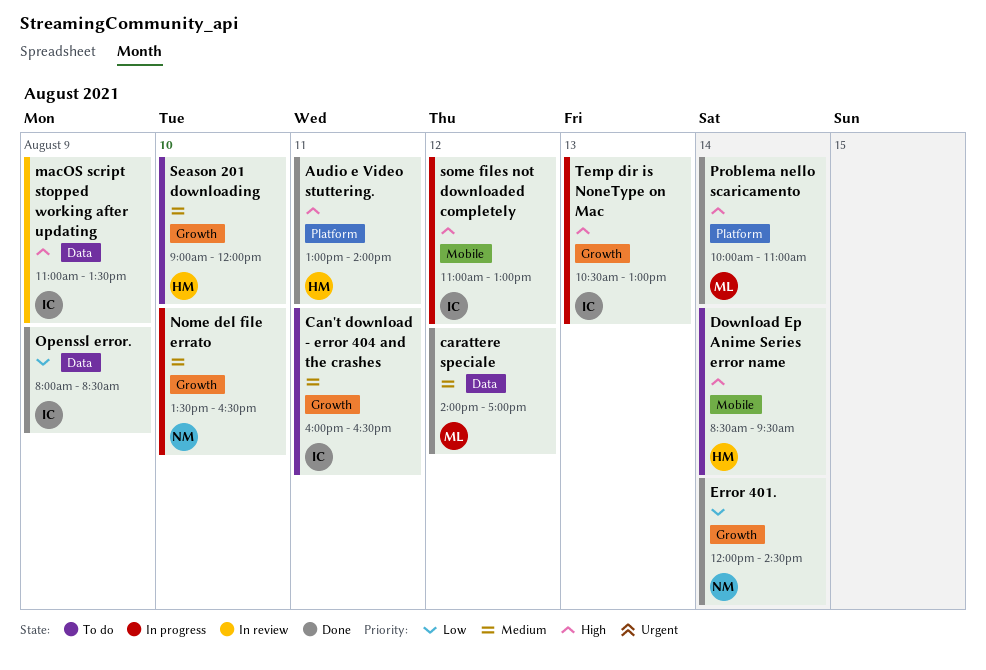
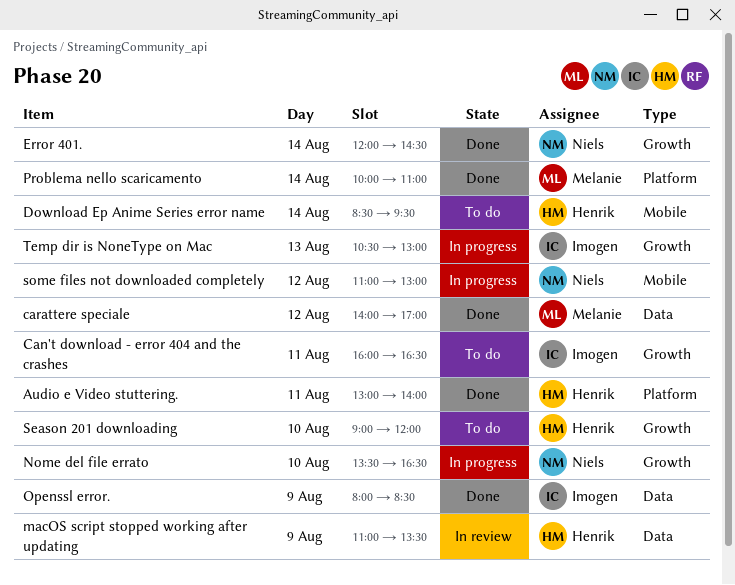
macOS script stopped working after updating, owner: Imogen -> Henrik
some files not downloaded completely, owner: Imogen -> Niels

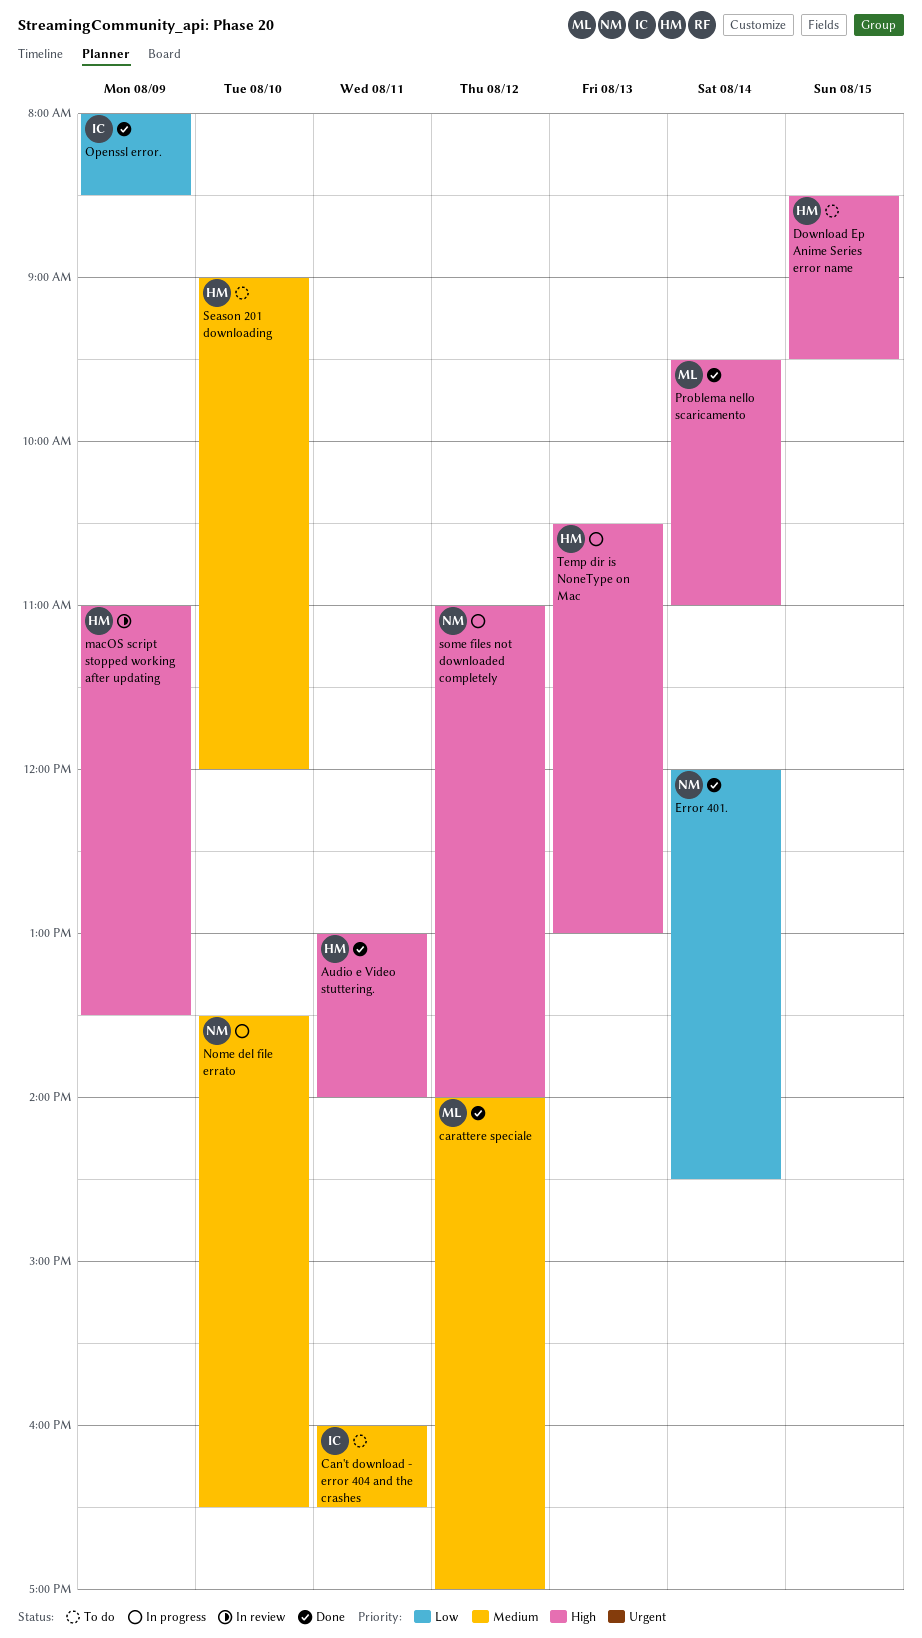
Download Ep Anime Series error name, day: Aug 14 -> Aug 15
Problema nello scaricamento, begins: 10:00 -> 09:30
some files not downloaded completely, ends: 13:00 -> 14:00
Temp dir is NoneType on Mac, owner: Imogen -> Henrik

